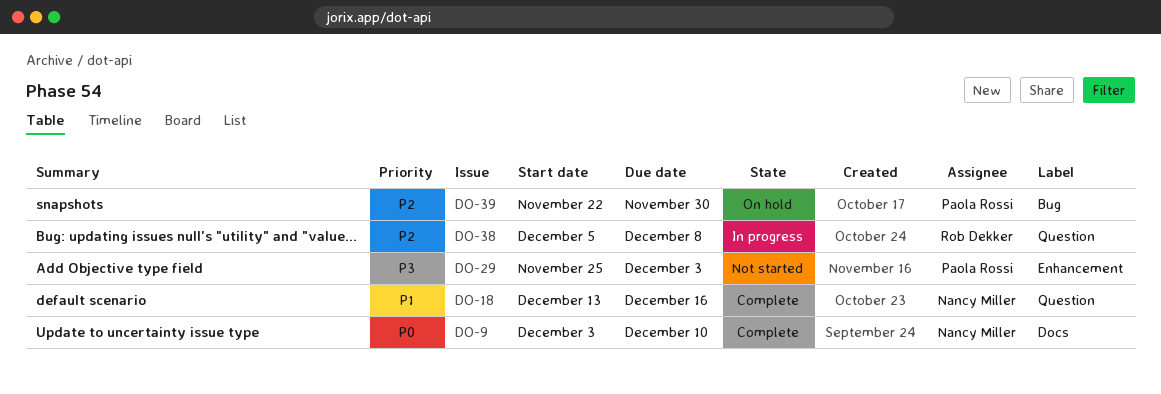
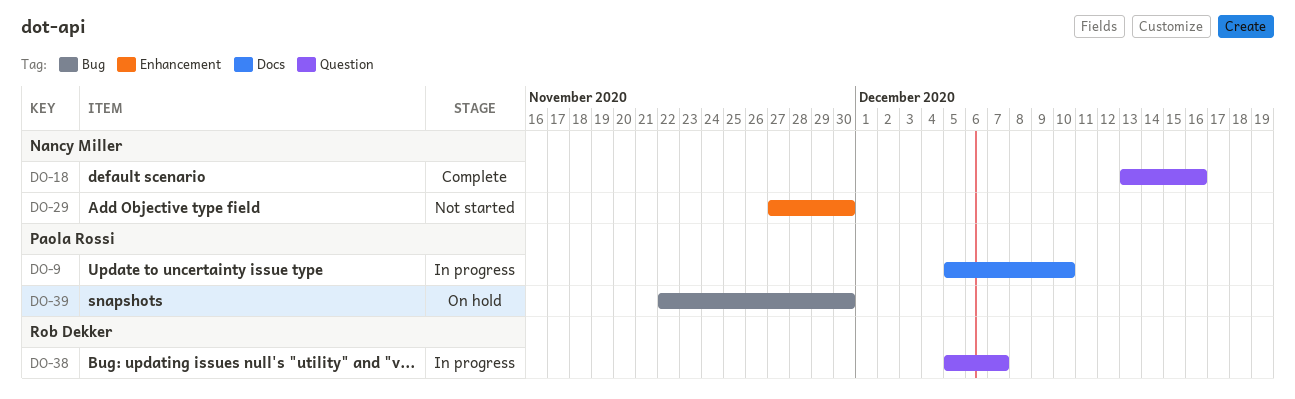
DO-9, status: Complete -> In progress
DO-9, owner: Nancy Miller -> Paola Rossi
DO-9, start: Dec 3 -> Dec 5
DO-29, owner: Paola Rossi -> Nancy Miller
DO-29, start: Nov 25 -> Nov 27
DO-29, due: Dec 3 -> Nov 30
DO-38, due: Dec 8 -> Dec 7

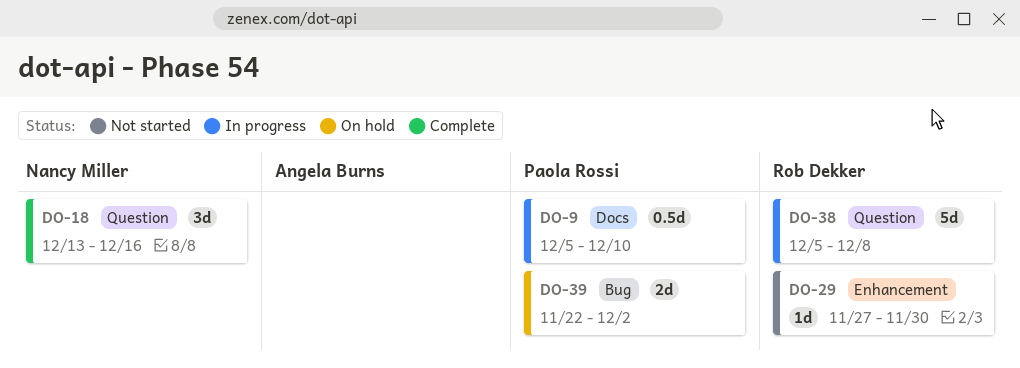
DO-29, owner: Nancy Miller -> Rob Dekker
DO-38, due: Dec 7 -> Dec 8
DO-39, due: Nov 30 -> Dec 2

